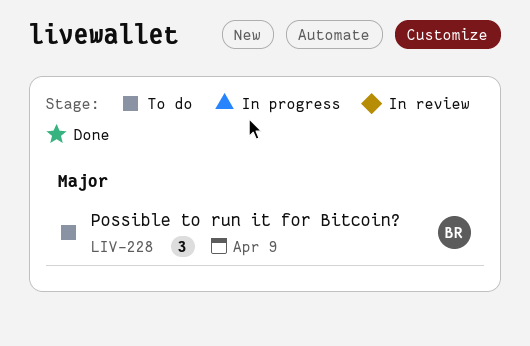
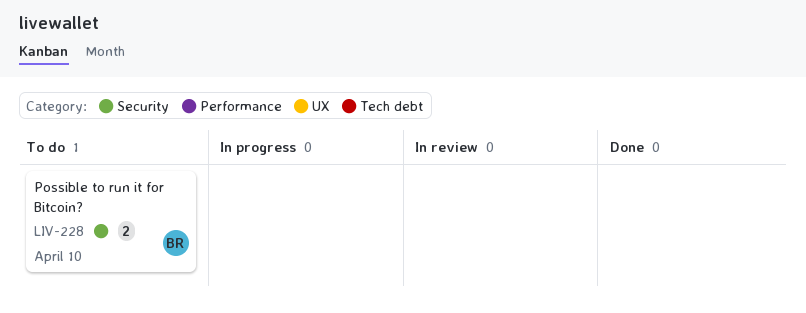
LIV-228, estimate: 3 -> 2
LIV-228, due: Apr 9 -> Apr 10

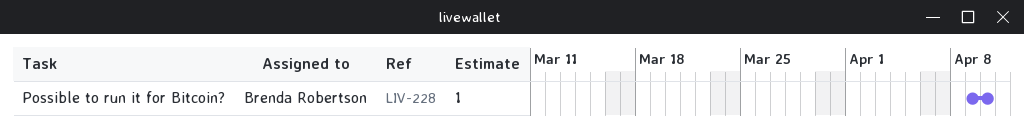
LIV-228, estimate: 2 -> 1

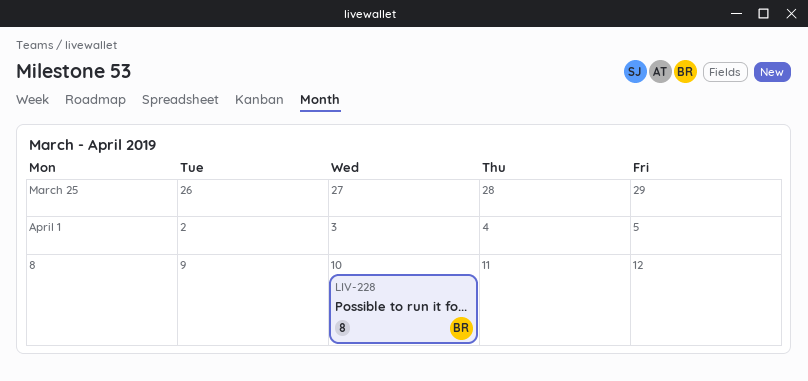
LIV-228, estimate: 1 -> 8

